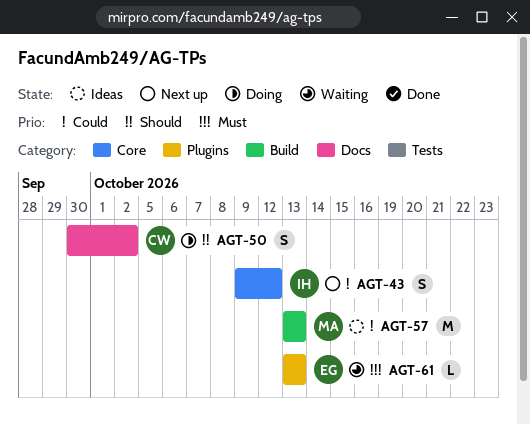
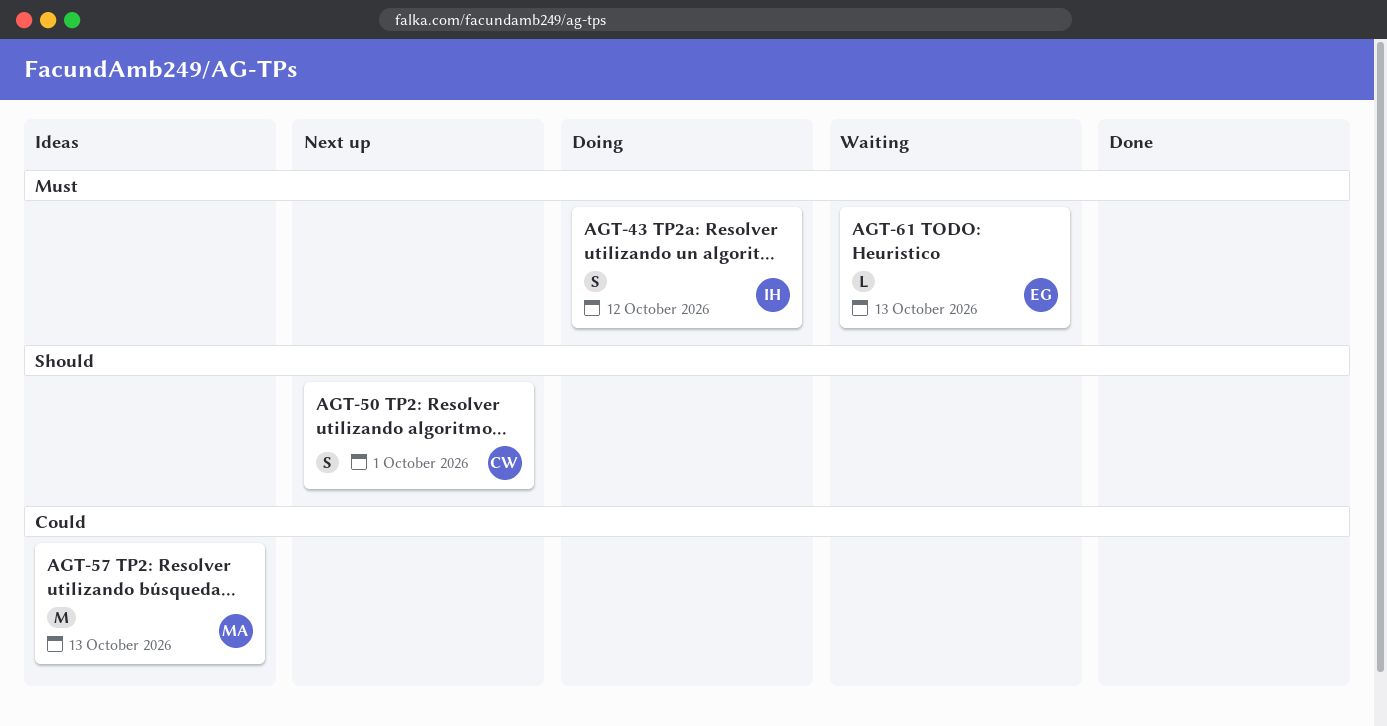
AGT-43, status: Next up -> Doing
AGT-43, priority: Could -> Must
AGT-50, status: Doing -> Next up
AGT-50, due: Oct 2 -> Oct 1

